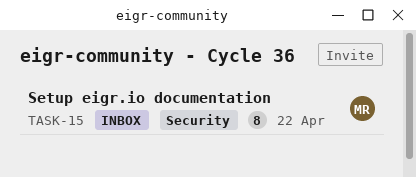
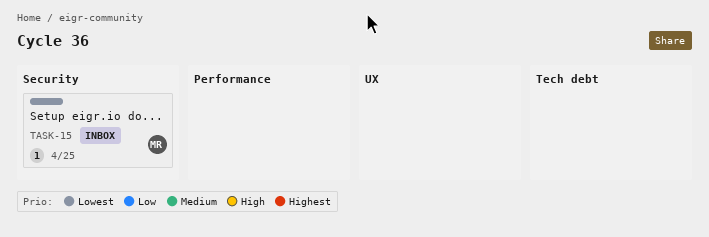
TASK-15, estimate: 8 -> 1
TASK-15, due: Apr 22 -> Apr 25

